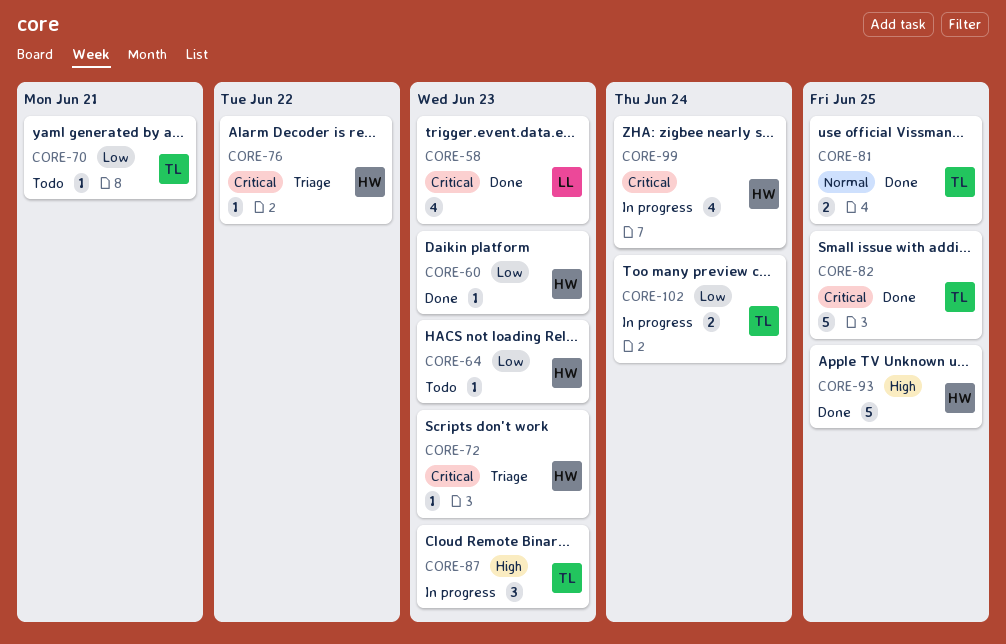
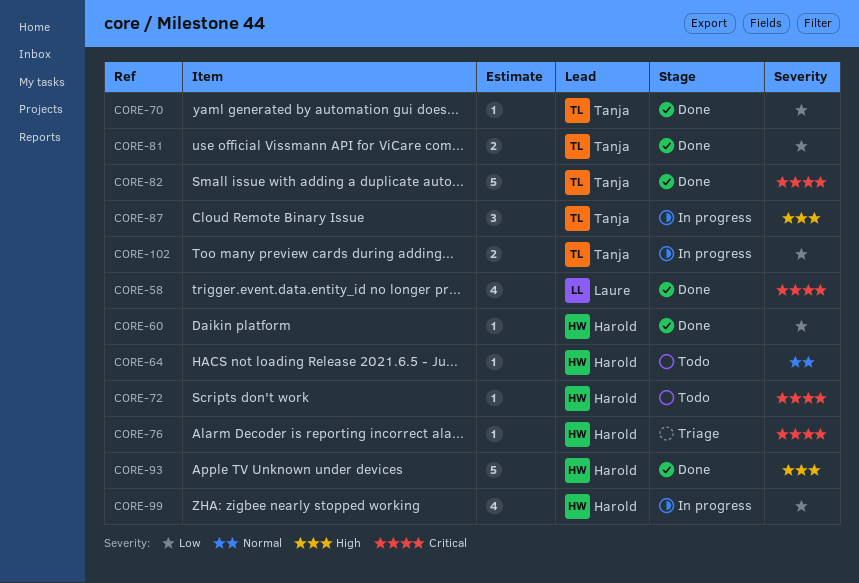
CORE-64, priority: Low -> Normal
CORE-70, status: Todo -> Done
CORE-72, status: Triage -> Todo
CORE-81, priority: Normal -> Low
CORE-99, priority: Critical -> Low

